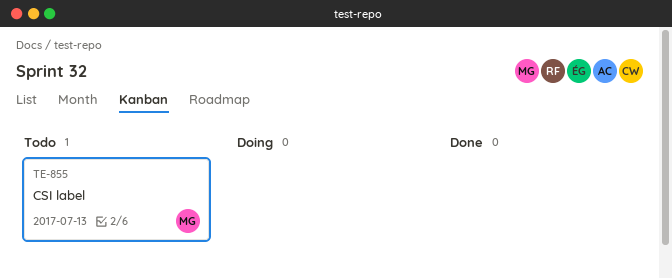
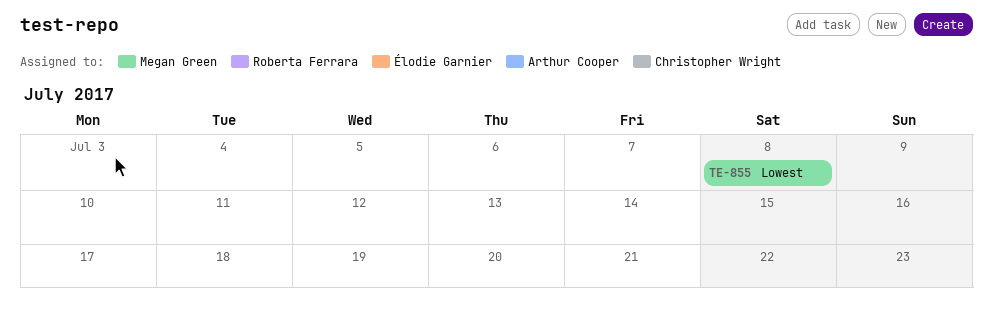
TE-855, due: Jul 13 -> Jul 8

